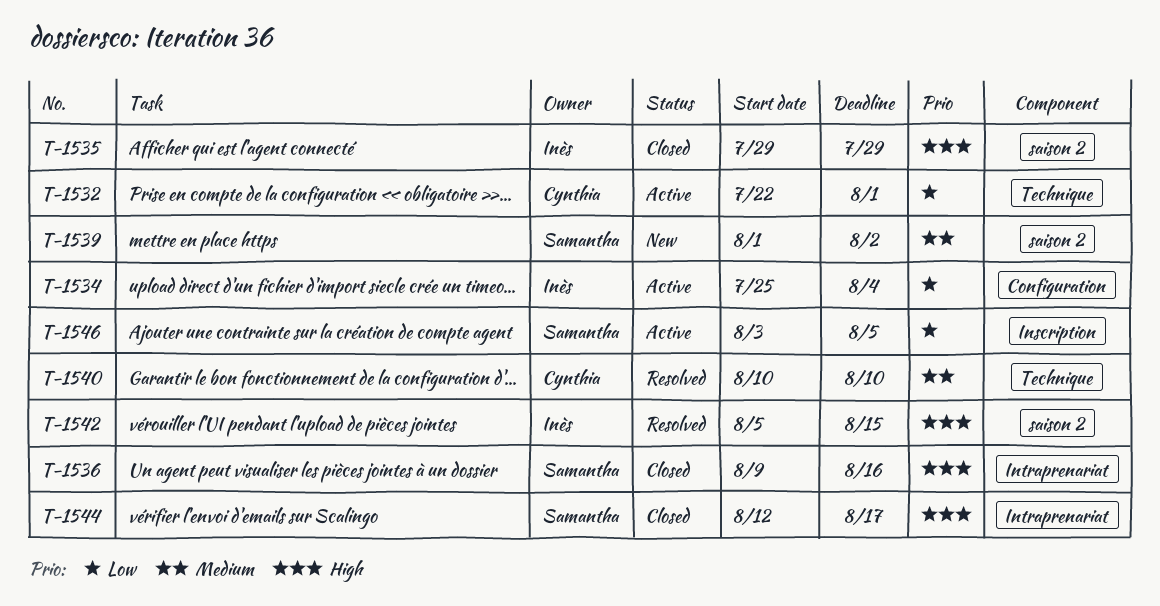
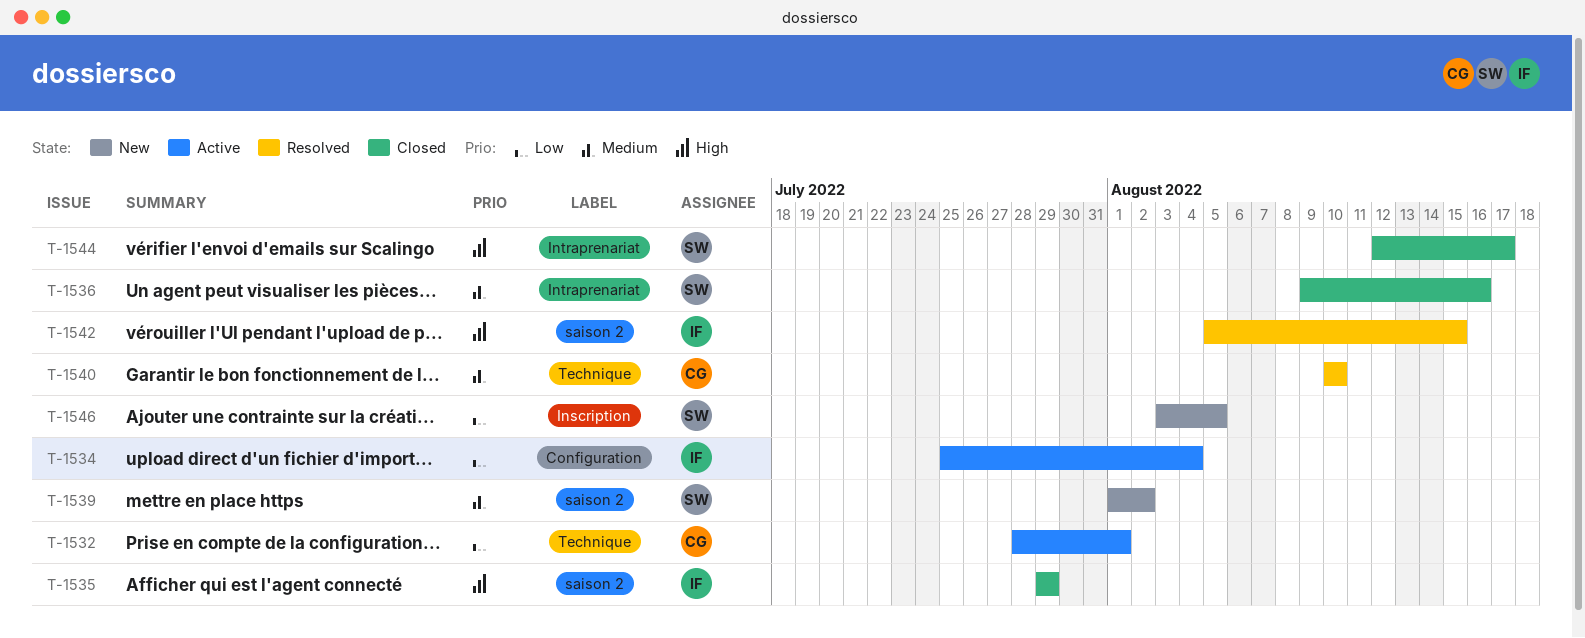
T-1532, start: Jul 22 -> Jul 28
T-1536, priority: High -> Medium
T-1546, status: Active -> New

